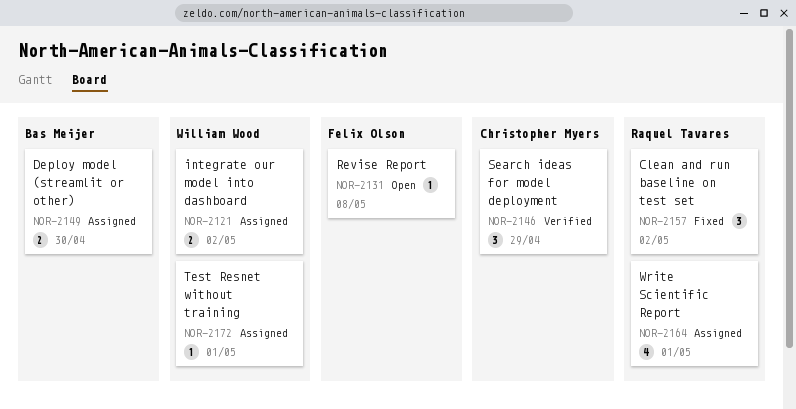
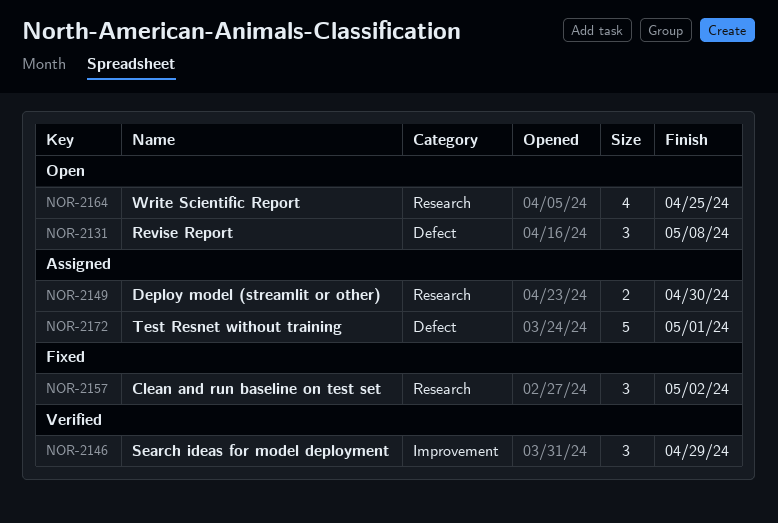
NOR-2121: present -> none
NOR-2131, estimate: 1 -> 3
NOR-2164, status: Assigned -> Open
NOR-2164, due: May 1 -> Apr 25
NOR-2172, estimate: 1 -> 5

